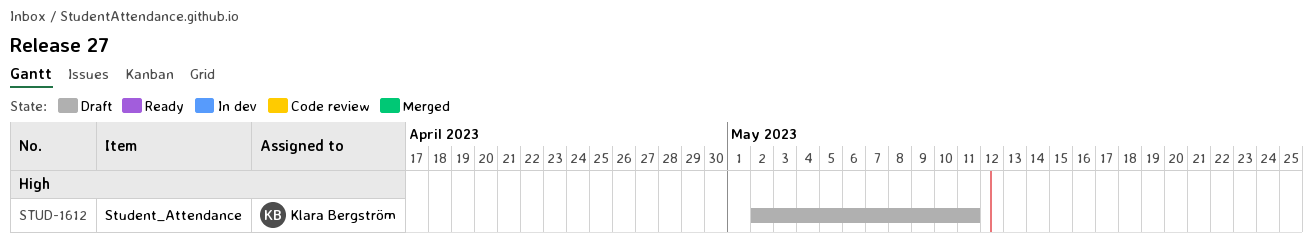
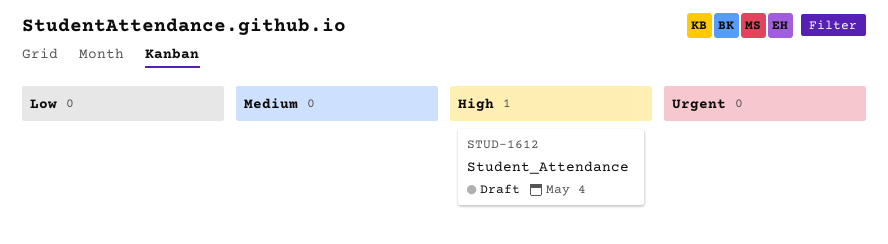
STUD-1612, due: May 11 -> May 4

